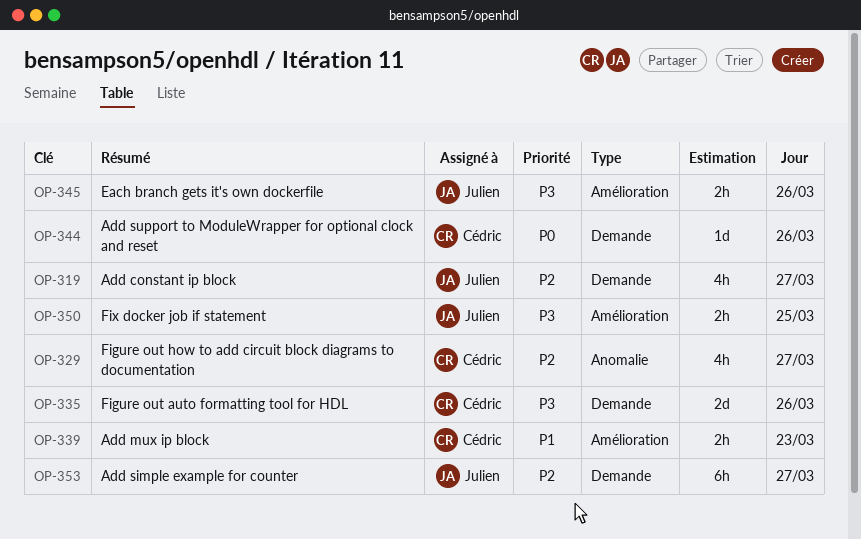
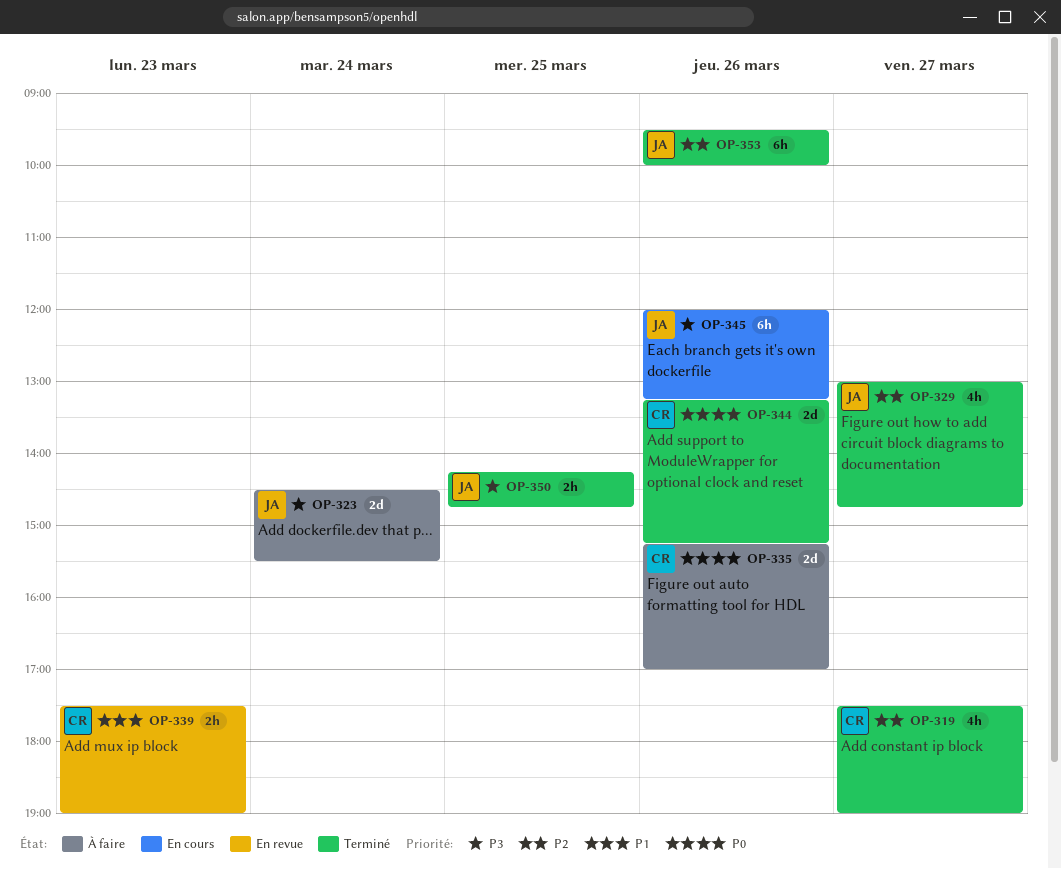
OP-319, owner: Julien -> Cédric
OP-323: none -> present
OP-329, owner: Cédric -> Julien
OP-335, priority: P3 -> P0
OP-344, estimate: 1d -> 2d
OP-345, estimate: 2h -> 6h
OP-353, day: Mar 27 -> Mar 26

